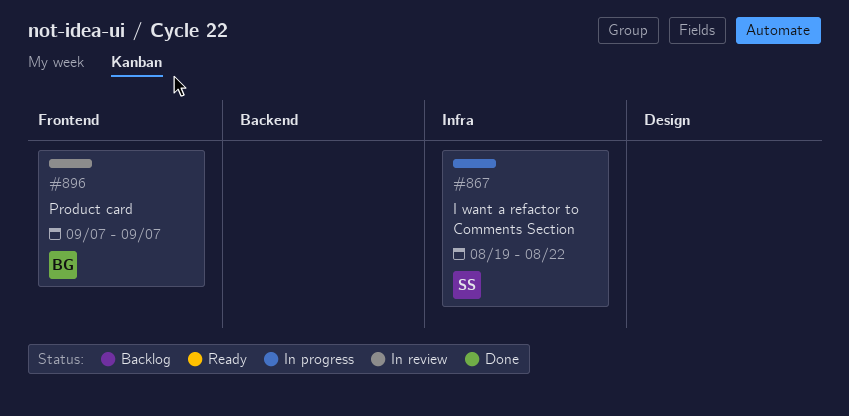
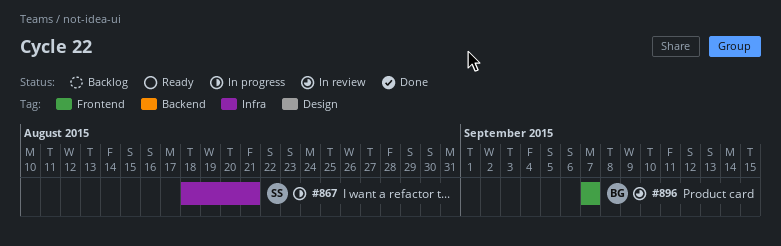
#867, start: Aug 19 -> Aug 18
#867, due: Aug 22 -> Aug 21

